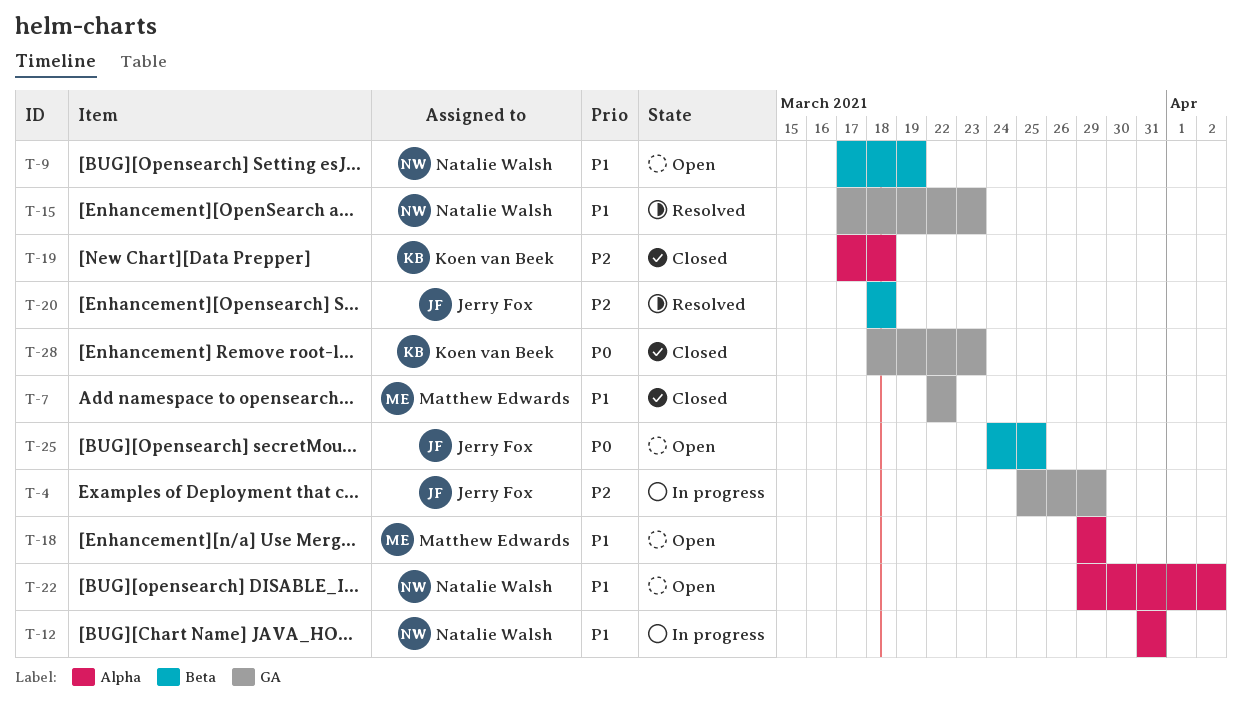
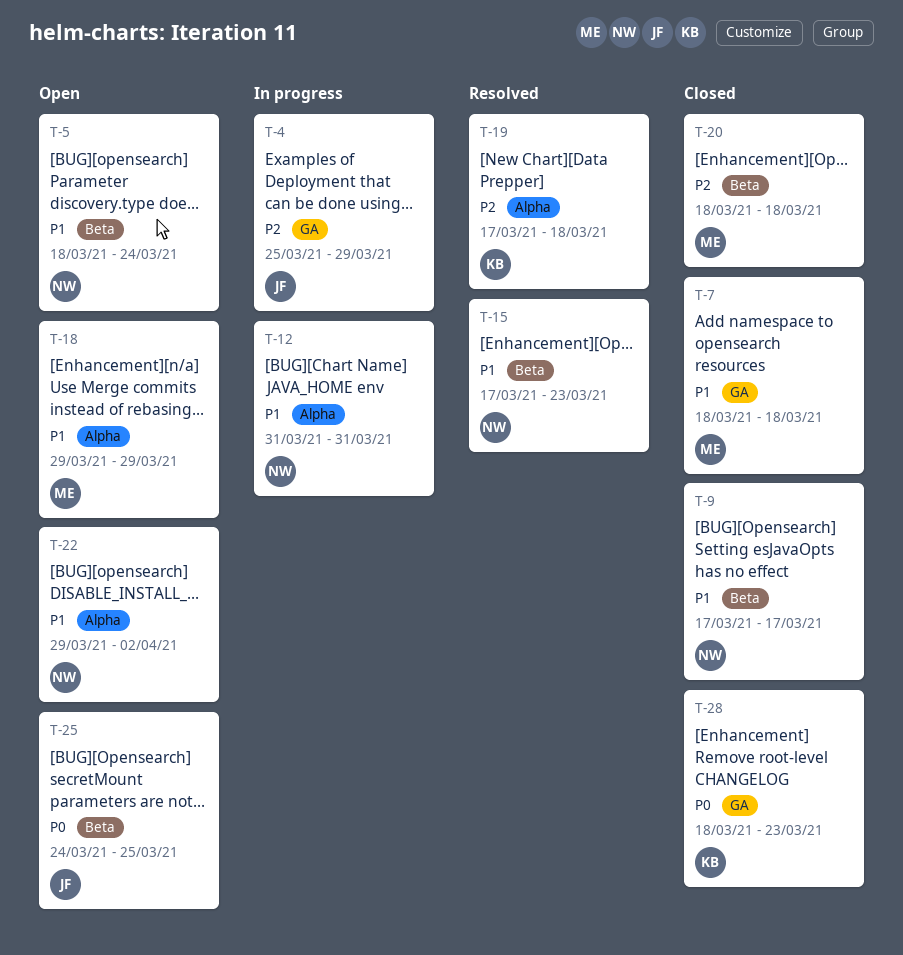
T-5: none -> present
T-7, start: Mar 22 -> Mar 18
T-7, due: Mar 22 -> Mar 18
T-9, status: Open -> Closed
T-9, due: Mar 19 -> Mar 17
T-15, label: GA -> Beta
T-19, status: Closed -> Resolved
T-20, status: Resolved -> Closed
T-20, owner: Jerry Fox -> Matthew Edwards

